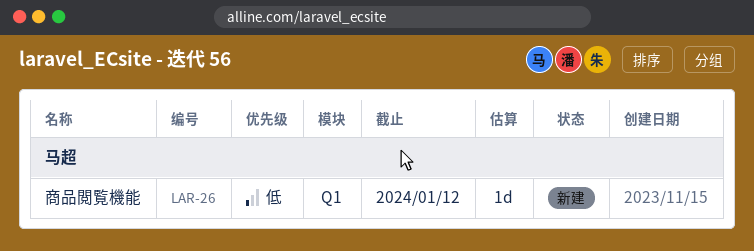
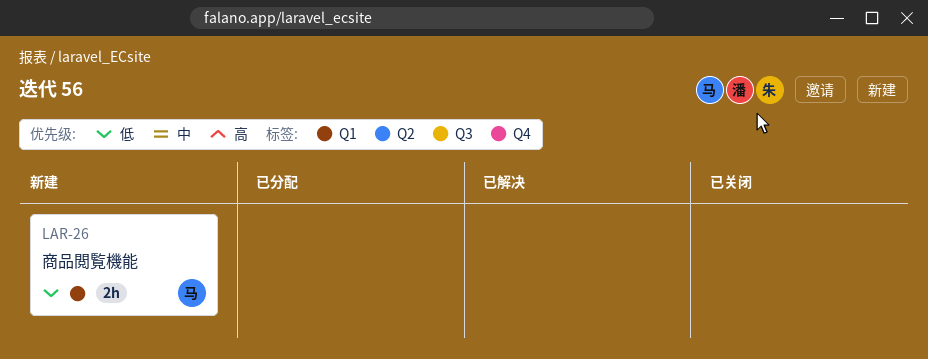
LAR-26, estimate: 1d -> 2h

